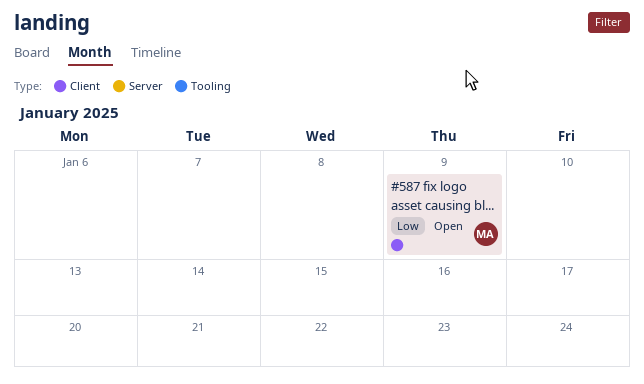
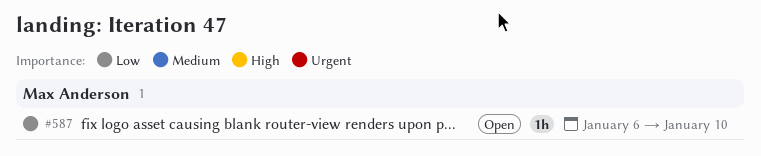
#587, due: Jan 9 -> Jan 10

